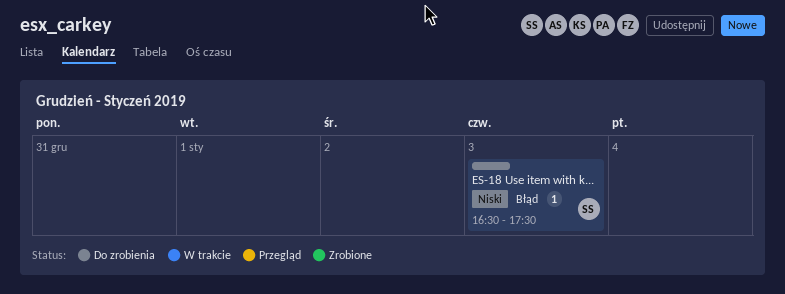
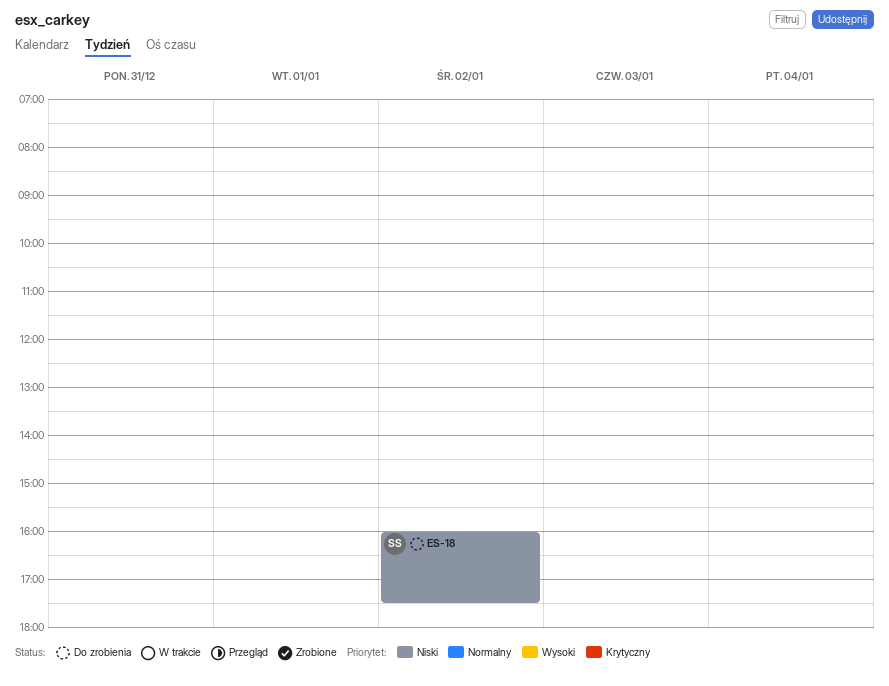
ES-18, day: Jan 3 -> Jan 2
ES-18, begins: 16:30 -> 16:00

